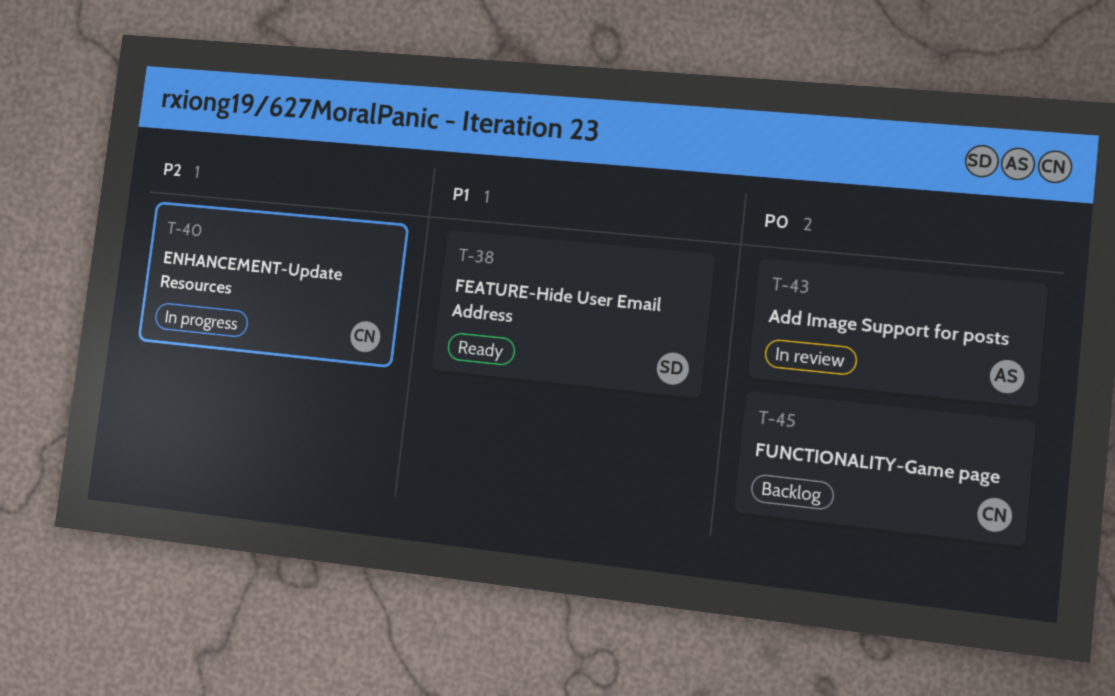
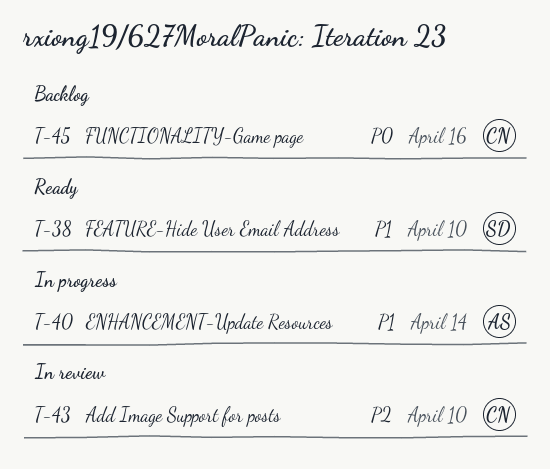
T-40, owner: CN -> AS
T-40, priority: P2 -> P1
T-43, owner: AS -> CN
T-43, priority: P0 -> P2

